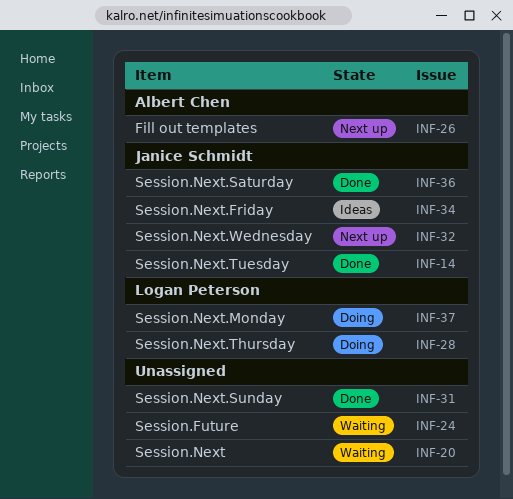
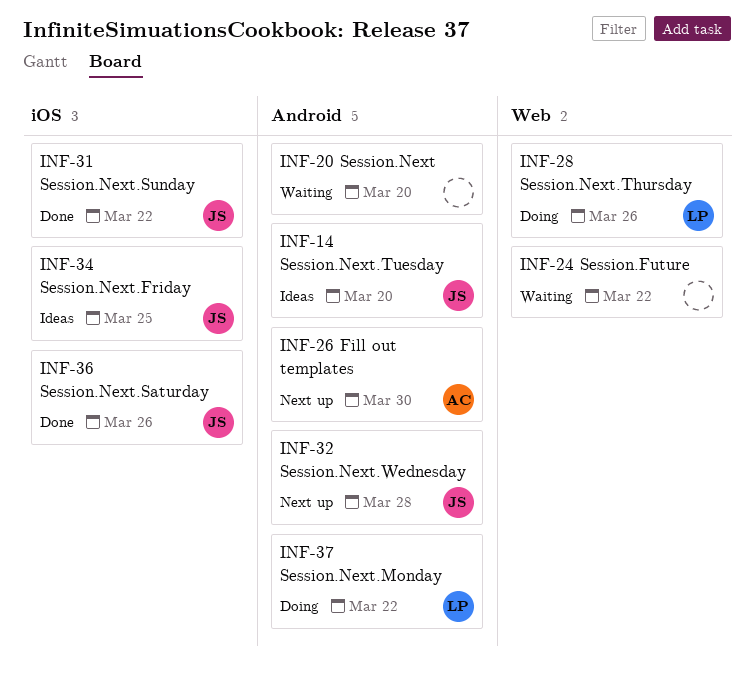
INF-14, status: Done -> Ideas
INF-31, owner: none -> Janice Schmidt

